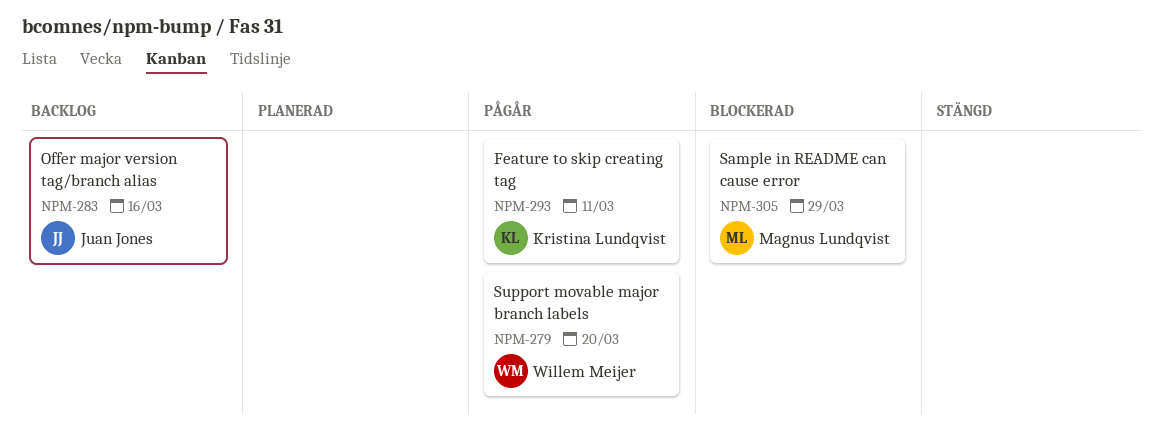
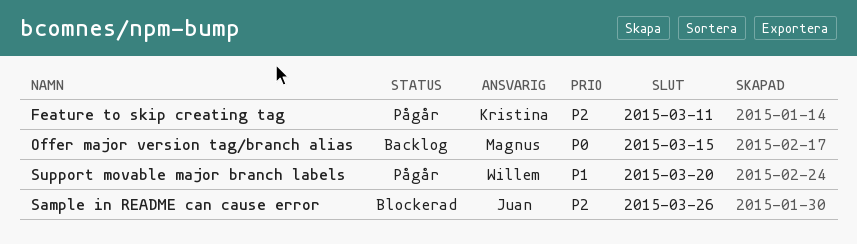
Offer major version tag/branch alias, owner: Juan Jones -> Magnus Lundqvist
Offer major version tag/branch alias, due: Mar 16 -> Mar 15
Sample in README can cause error, owner: Magnus Lundqvist -> Juan Jones
Sample in README can cause error, due: Mar 29 -> Mar 26

